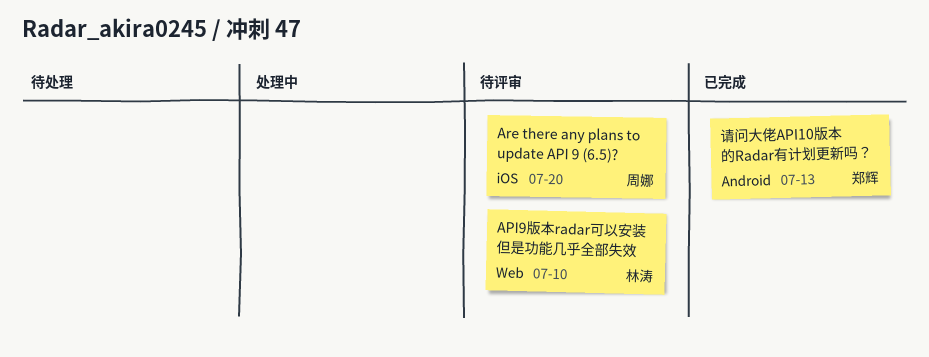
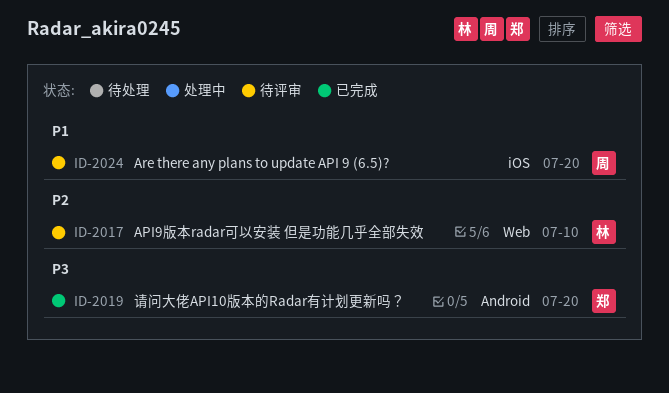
请问大佬API10版本的Radar有计划更新吗？, due: Jul 13 -> Jul 20

